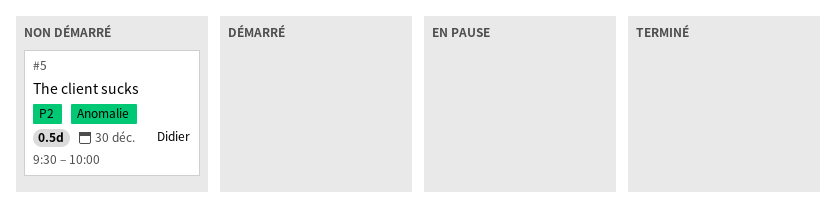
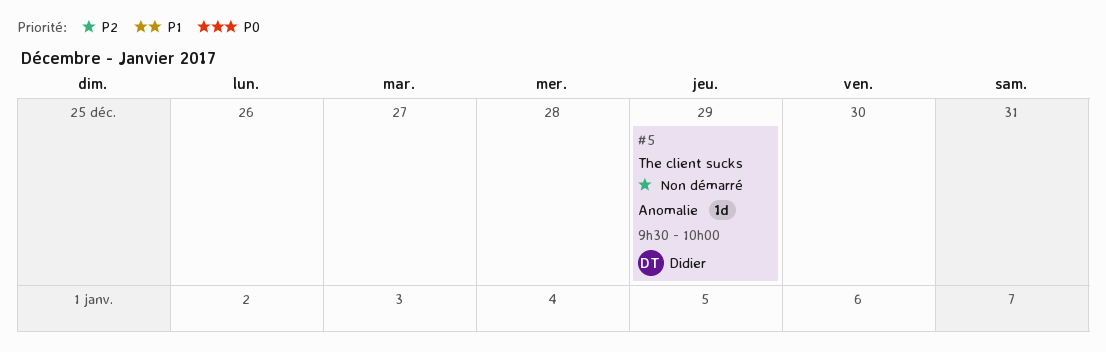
#5, estimate: 0.5d -> 1d
#5, day: Dec 30 -> Dec 29

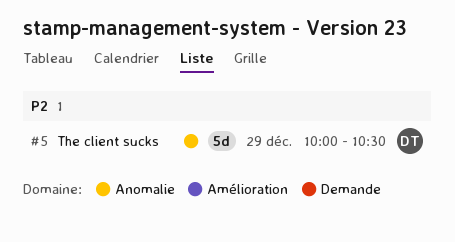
#5, estimate: 1d -> 5d
#5, begins: 09:30 -> 10:00
#5, ends: 10:00 -> 10:30

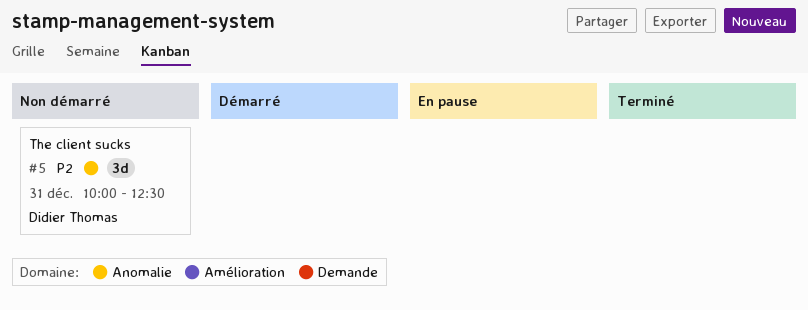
#5, estimate: 5d -> 3d
#5, day: Dec 29 -> Dec 31
#5, ends: 10:30 -> 12:30

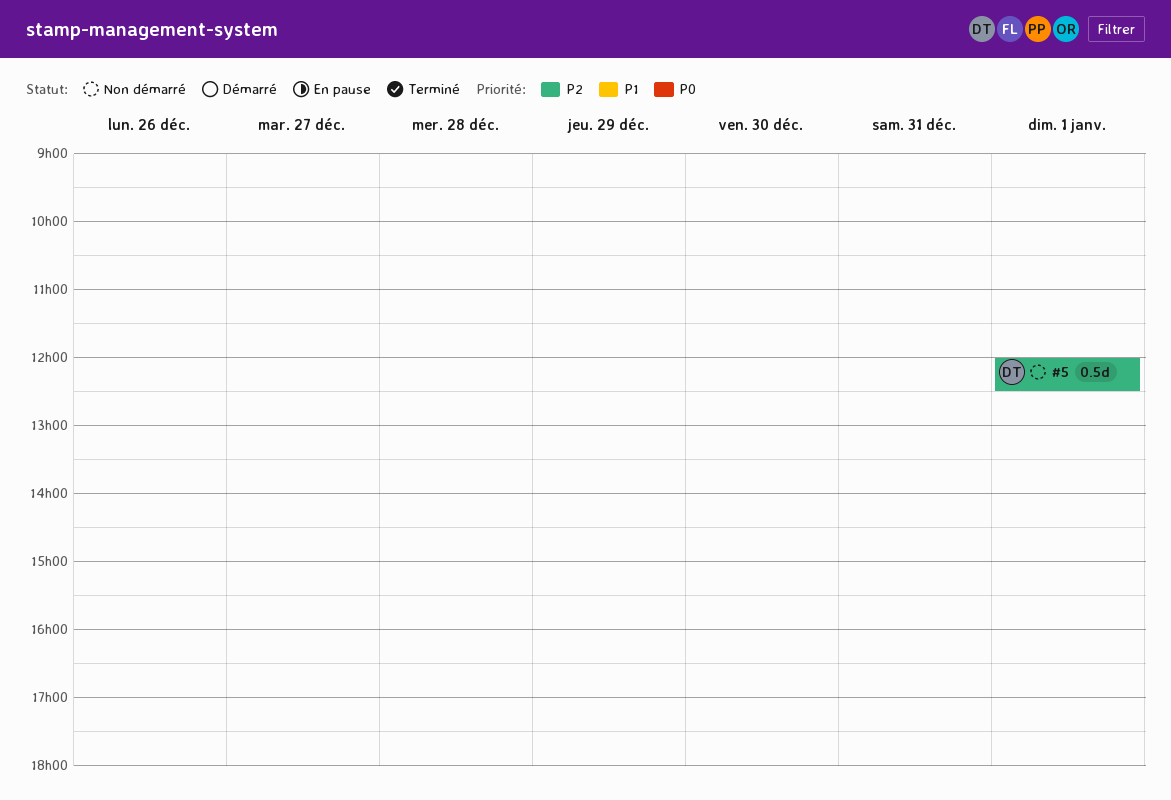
#5, estimate: 3d -> 0.5d
#5, day: Dec 31 -> Jan 1
#5, begins: 10:00 -> 12:00

